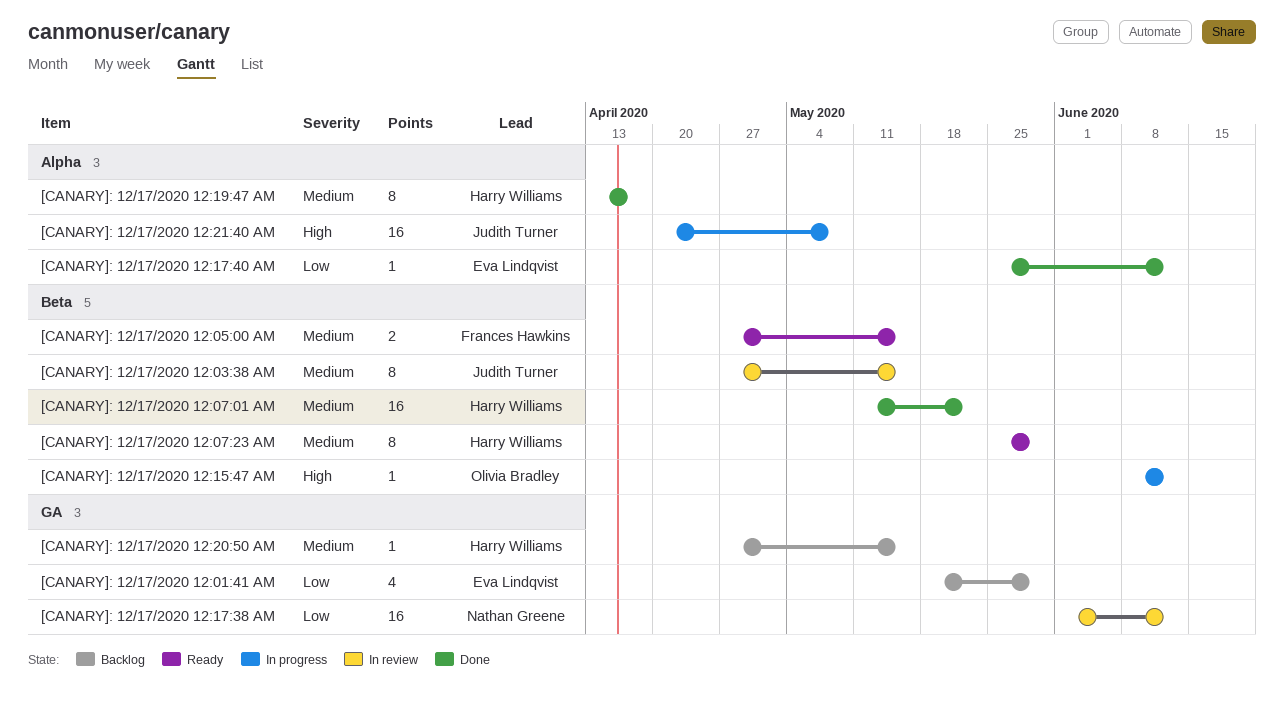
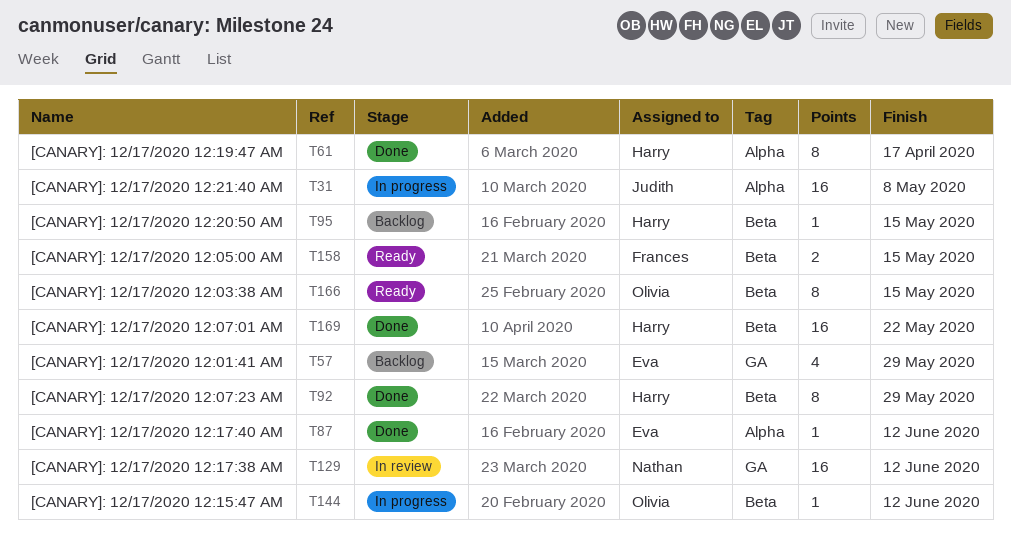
[CANARY]: 12/17/2020 12:03:38 AM, status: In review -> Ready
[CANARY]: 12/17/2020 12:03:38 AM, owner: Judith Turner -> Olivia Bradley
[CANARY]: 12/17/2020 12:07:23 AM, status: Ready -> Done
[CANARY]: 12/17/2020 12:20:50 AM, label: GA -> Beta

